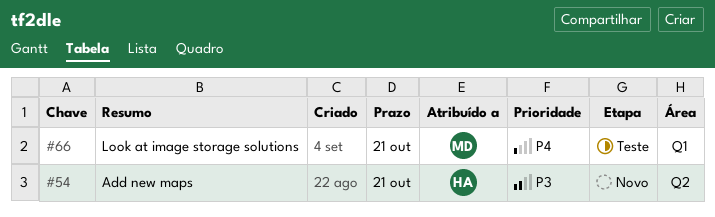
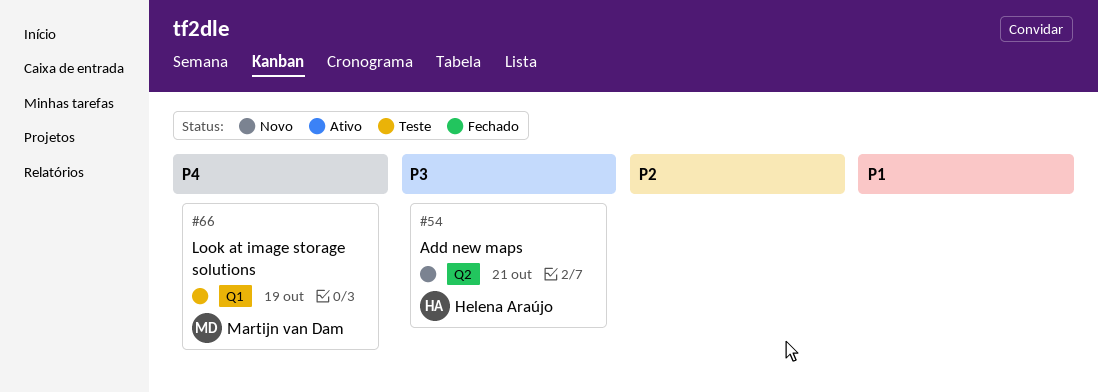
#66, due: Oct 21 -> Oct 19

